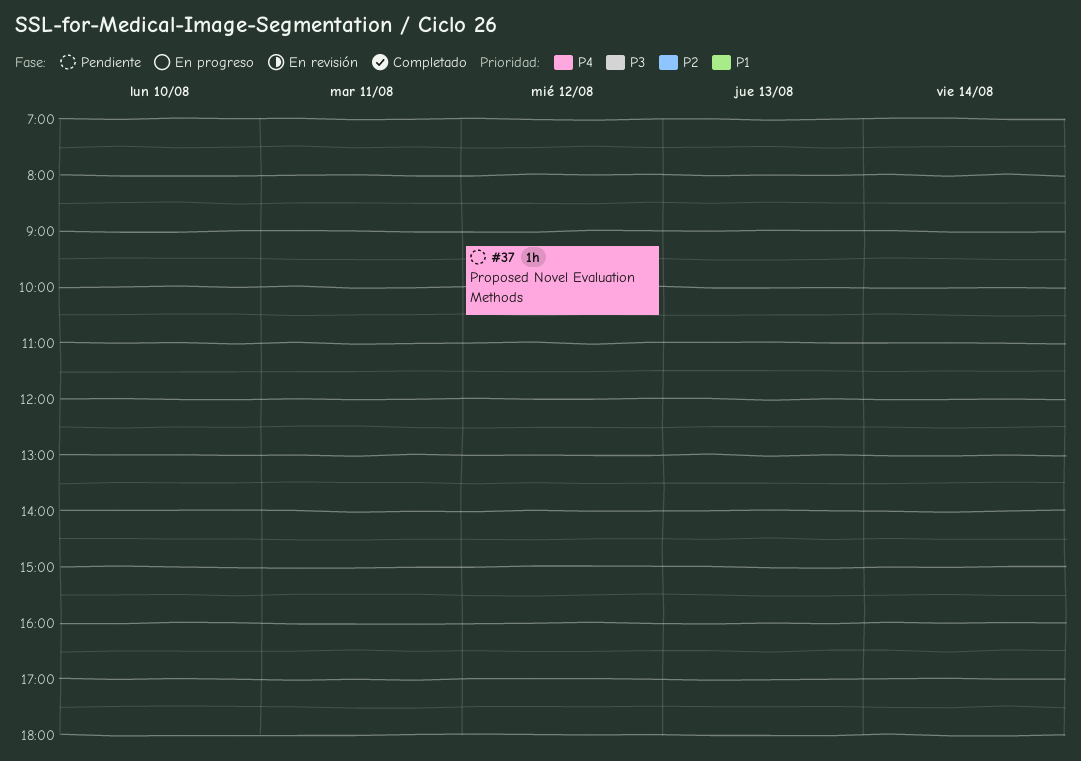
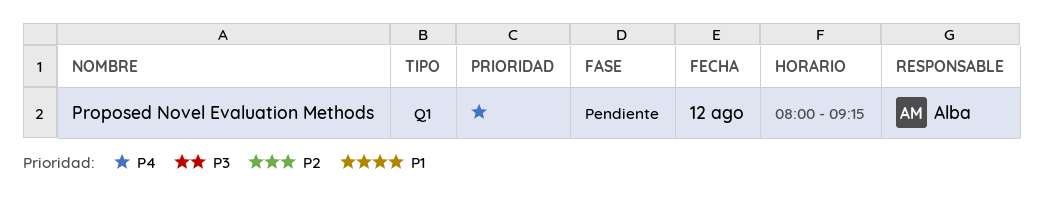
Proposed Novel Evaluation Methods, begins: 09:15 -> 08:00
Proposed Novel Evaluation Methods, ends: 10:30 -> 09:15

